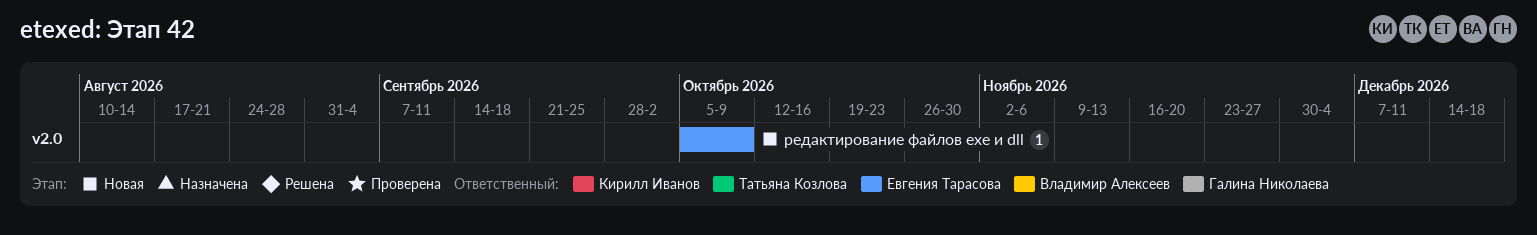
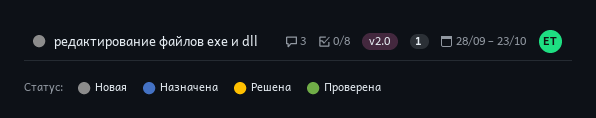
редактирование файлов exe и dll, start: Oct 5 -> Sep 28
редактирование файлов exe и dll, due: Oct 9 -> Oct 23

